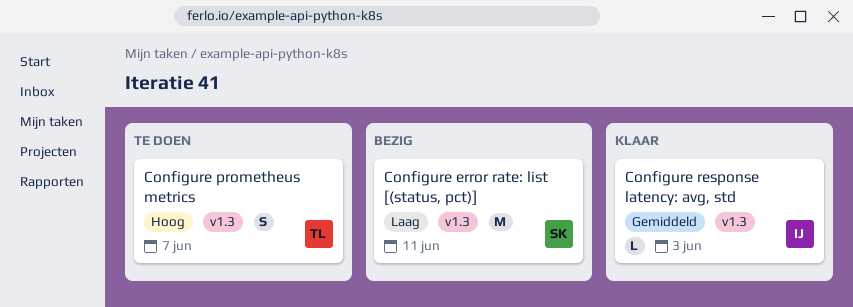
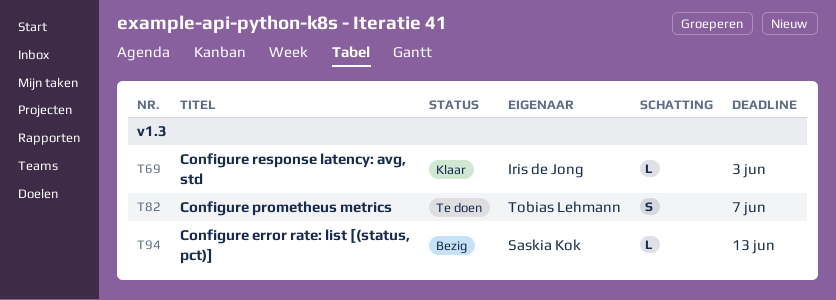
Configure error rate: list [(status, pct)], estimate: M -> L
Configure error rate: list [(status, pct)], due: Jun 11 -> Jun 13

